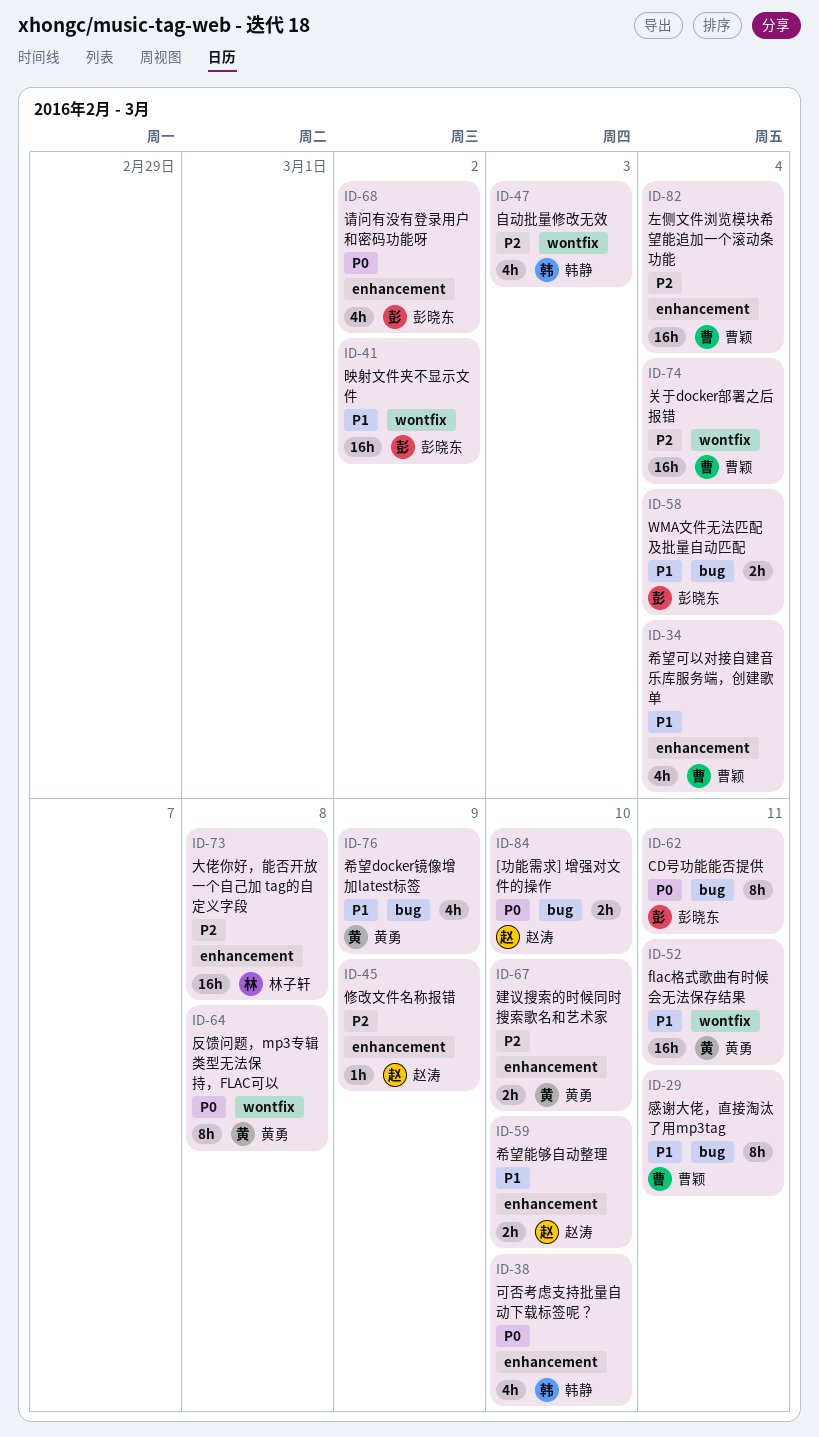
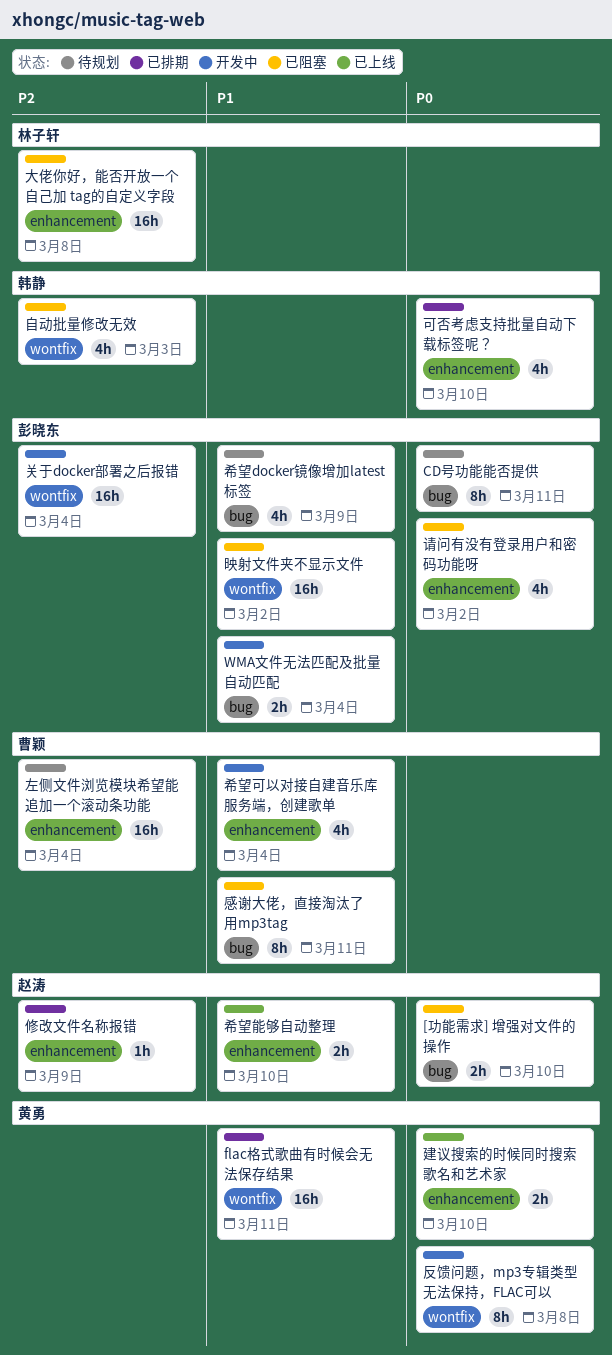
关于docker部署之后报错, owner: 曹颖 -> 彭晓东
希望docker镜像增加latest标签, owner: 黄勇 -> 彭晓东
建议搜索的时候同时搜索歌名和艺术家, priority: P2 -> P0

